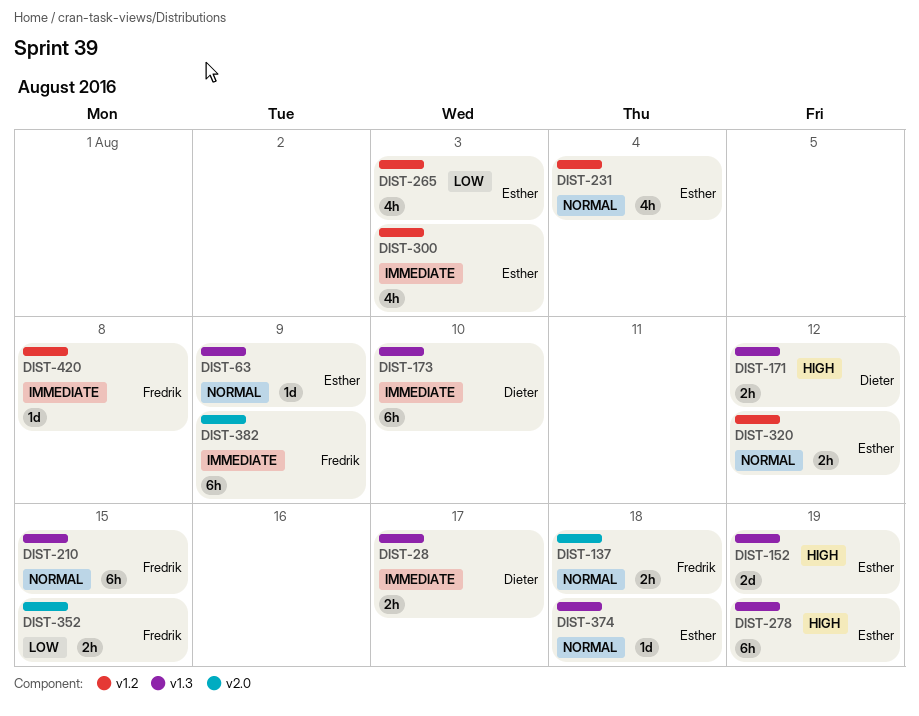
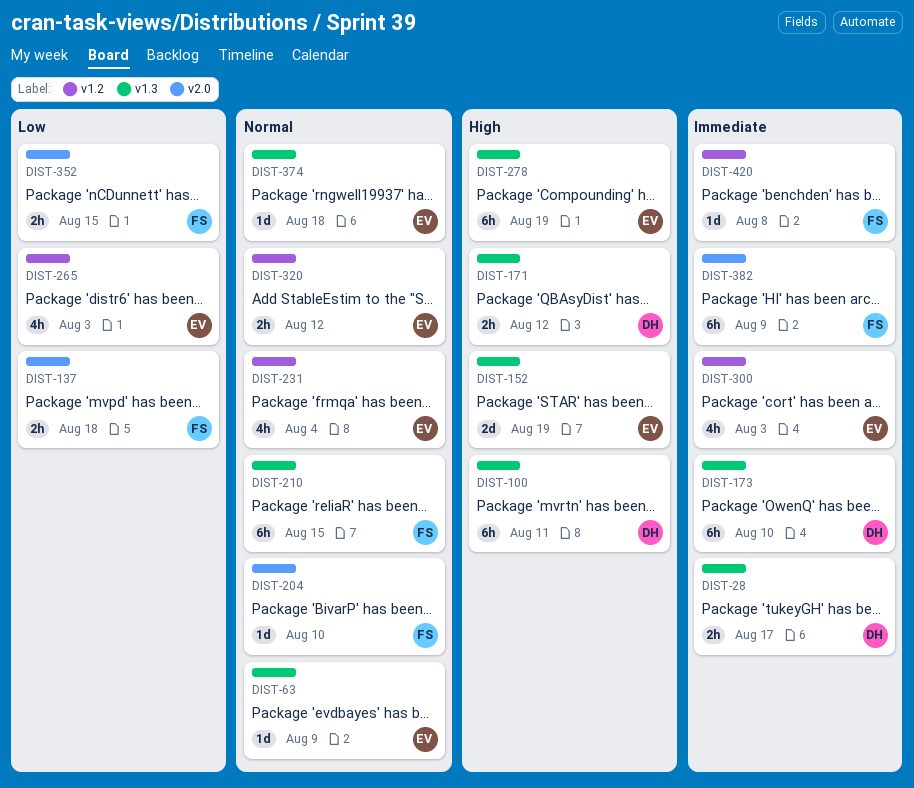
DIST-100: none -> present
DIST-137, priority: Normal -> Low
DIST-204: none -> present

